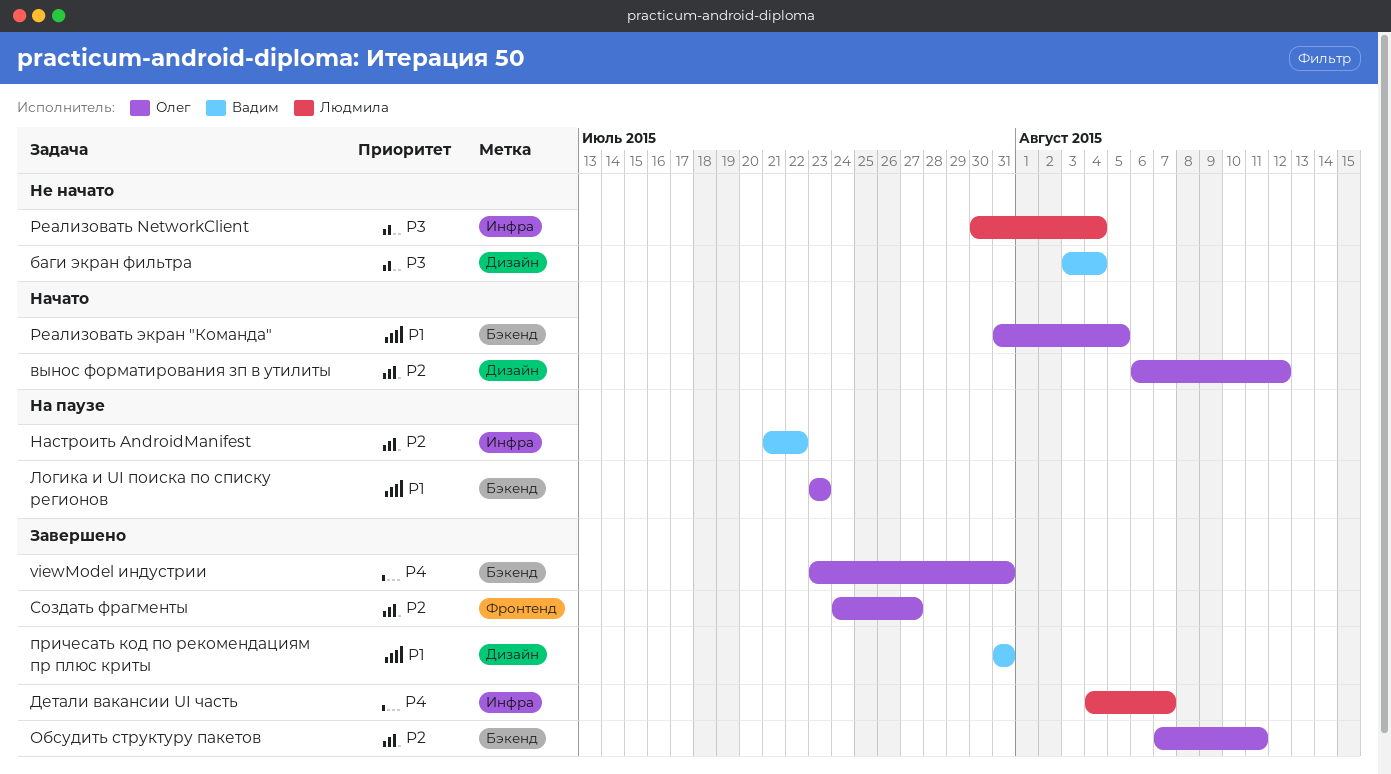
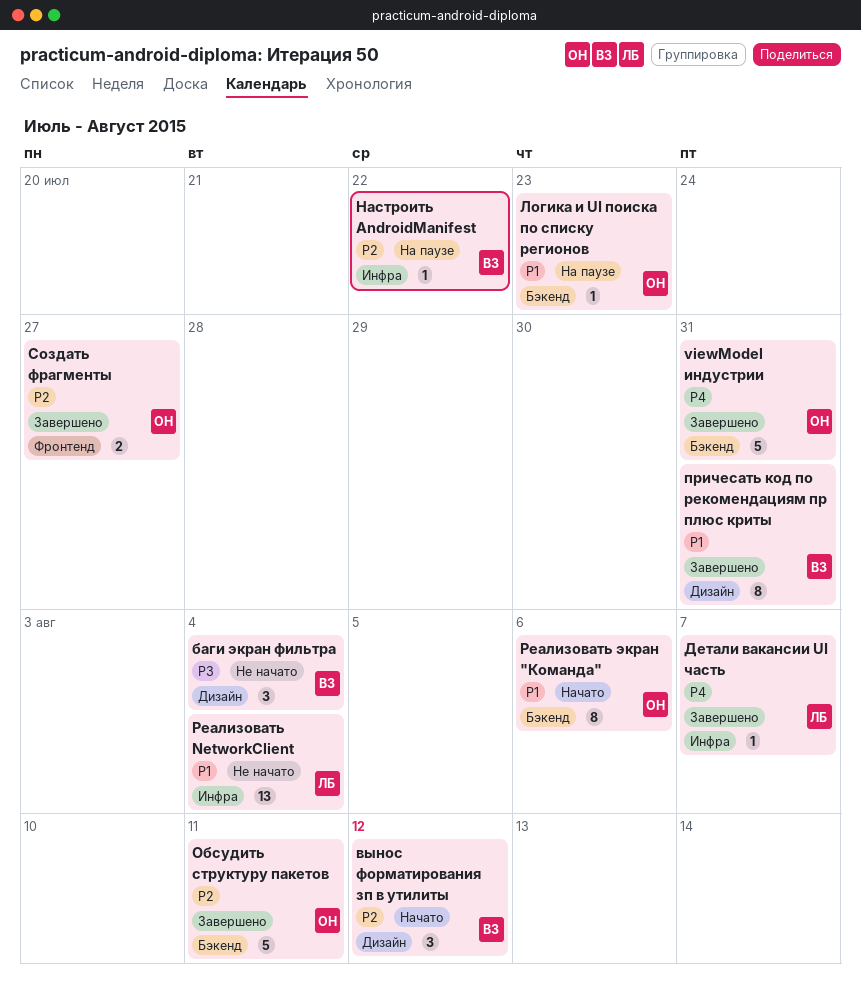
вынос форматирования зп в утилиты, owner: Олег -> Вадим
Реализовать NetworkClient, priority: P3 -> P1
Реализовать экран "Команда", due: Aug 5 -> Aug 6

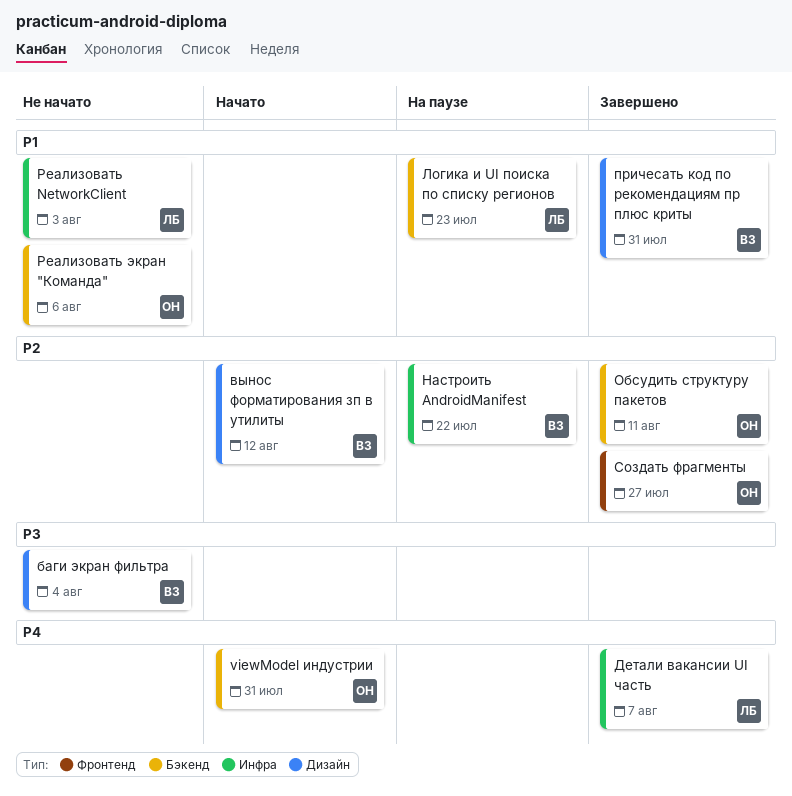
viewModel индустрии, status: Завершено -> Начато
Логика и UI поиска по списку регионов, owner: ОН -> ЛБ
Реализовать NetworkClient, due: Aug 4 -> Aug 3
Реализовать экран "Команда", status: Начато -> Не начато

